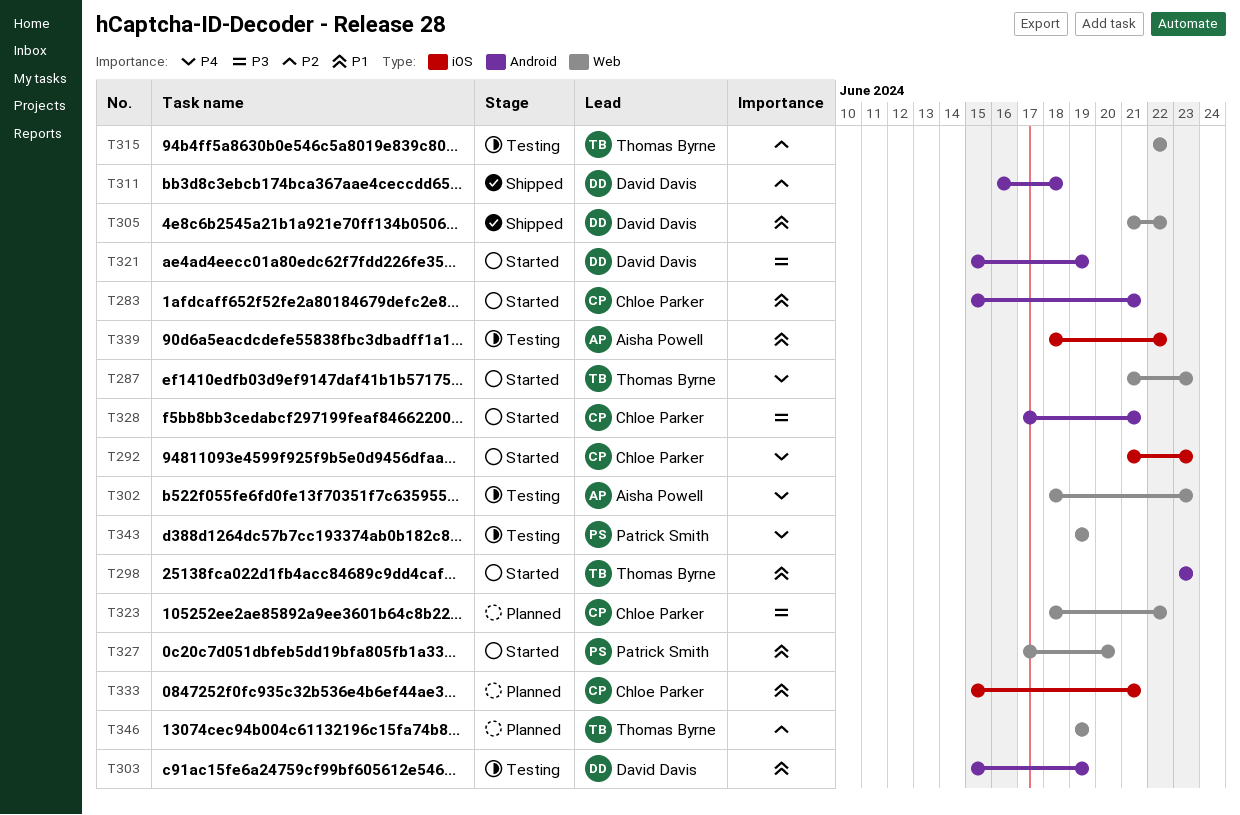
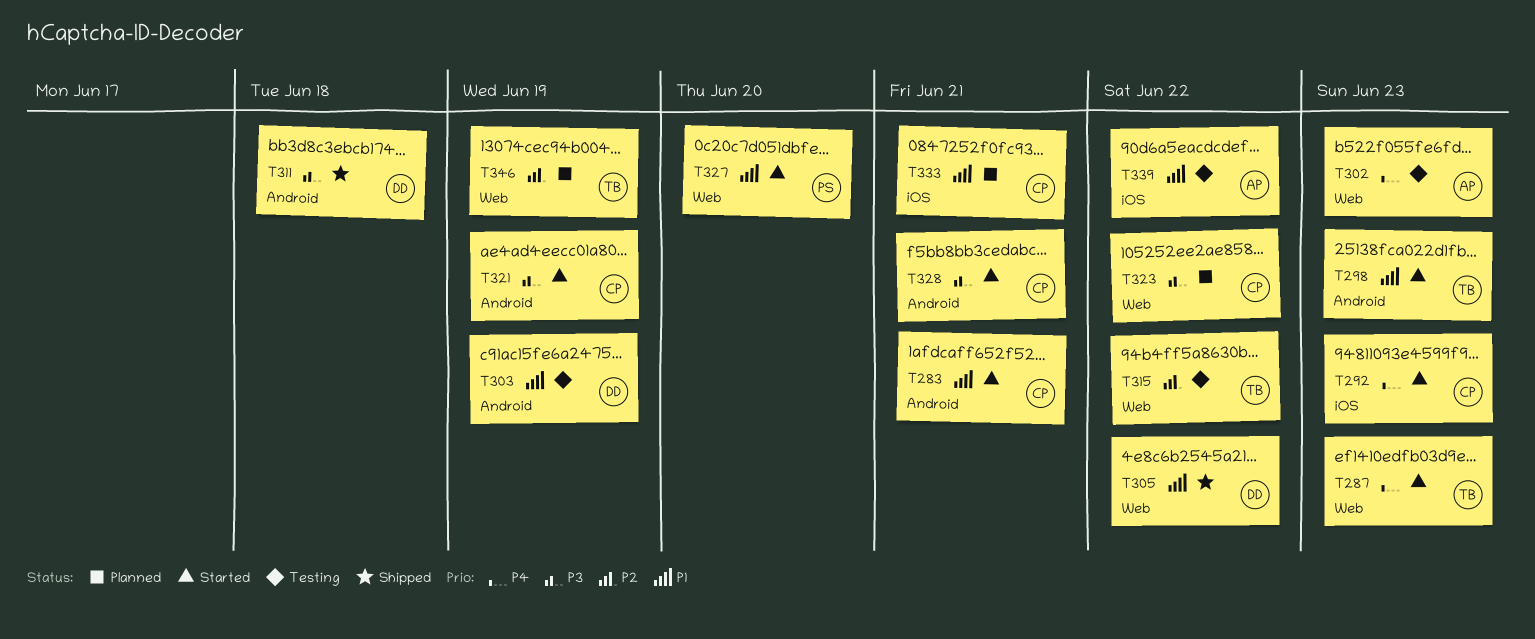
T311, priority: P2 -> P3
T321, owner: David Davis -> Chloe Parker
T343: present -> none

